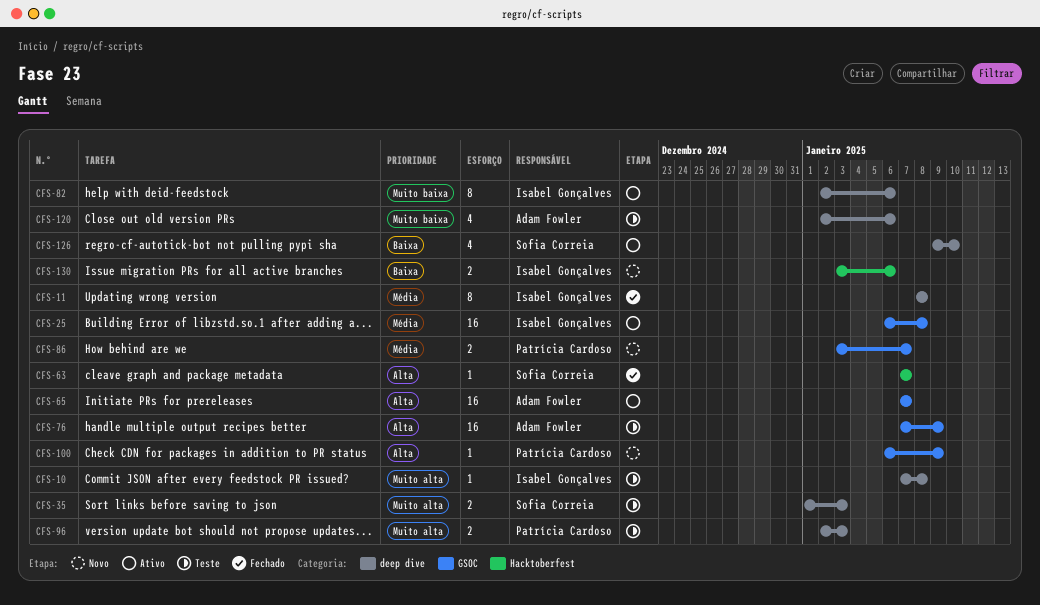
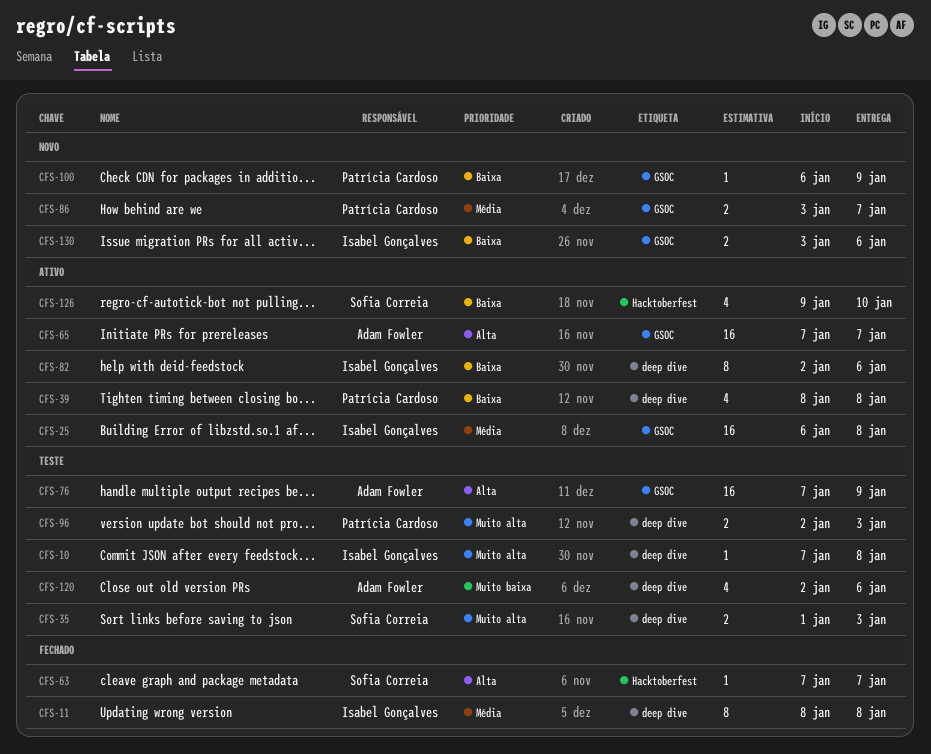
CFS-39: none -> present
CFS-82, priority: Muito baixa -> Baixa
CFS-100, priority: Alta -> Baixa
CFS-126, label: deep dive -> Hacktoberfest
CFS-130, label: Hacktoberfest -> GSOC

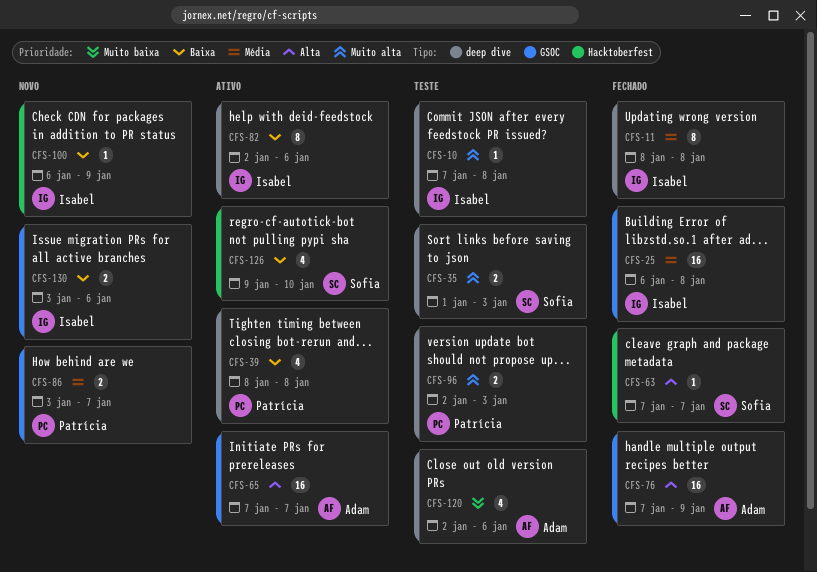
CFS-25, status: Ativo -> Fechado
CFS-76, status: Teste -> Fechado
CFS-100, owner: Patrícia Cardoso -> Isabel Gonçalves
CFS-100, label: GSOC -> Hacktoberfest

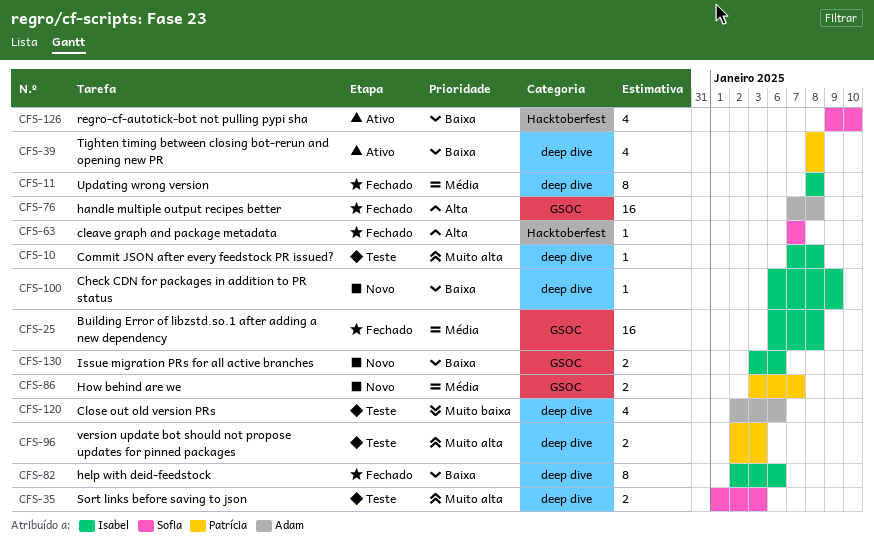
CFS-65: present -> none
CFS-76, due: Jan 9 -> Jan 8
CFS-82, status: Ativo -> Fechado
CFS-100, label: Hacktoberfest -> deep dive

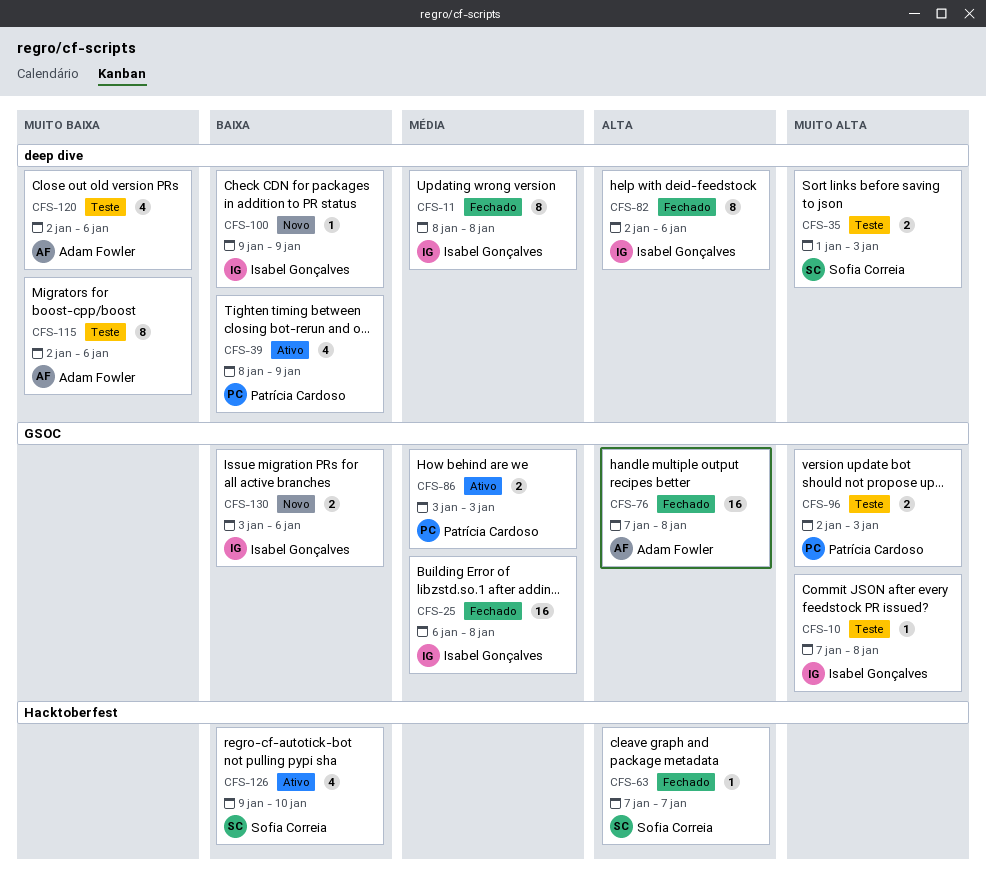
CFS-10, label: deep dive -> GSOC
CFS-39, due: Jan 8 -> Jan 9
CFS-82, priority: Baixa -> Alta
CFS-86, status: Novo -> Ativo
CFS-86, due: Jan 7 -> Jan 3
CFS-96, label: deep dive -> GSOC
CFS-100, start: Jan 6 -> Jan 9
CFS-115: none -> present

